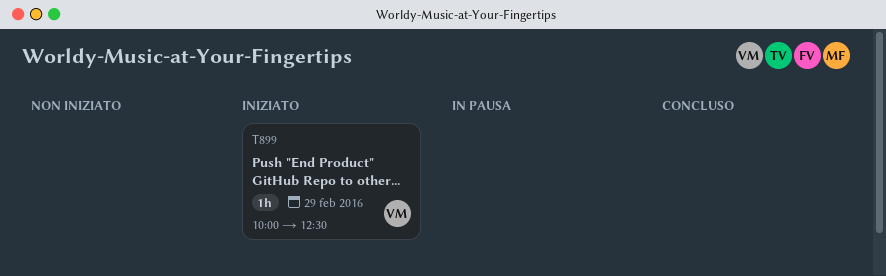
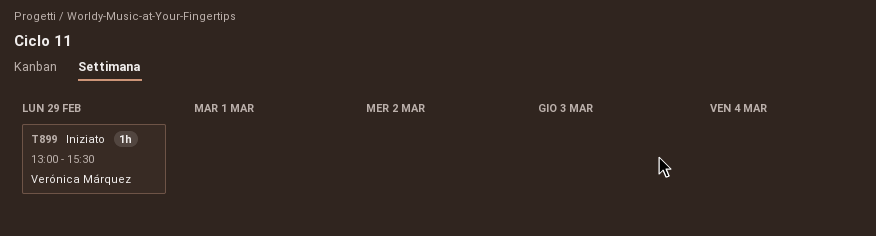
T899, begins: 10:00 -> 13:00
T899, ends: 12:30 -> 15:30

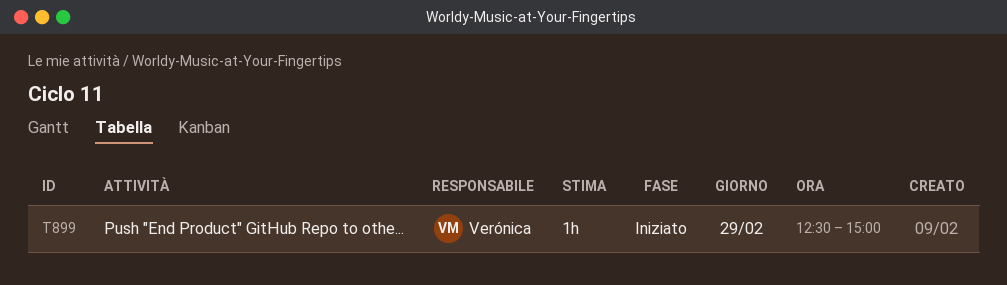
T899, begins: 13:00 -> 12:30
T899, ends: 15:30 -> 15:00

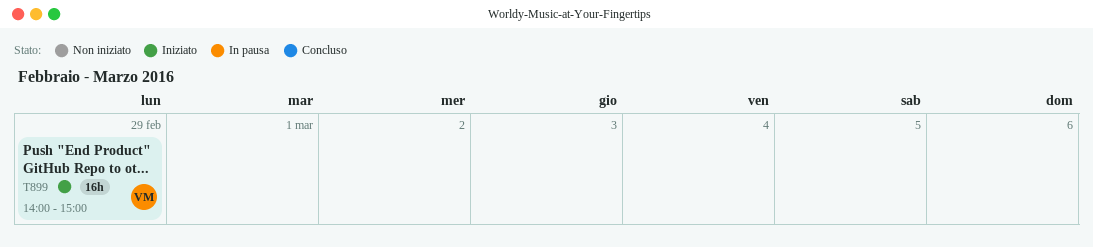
T899, estimate: 1h -> 16h
T899, begins: 12:30 -> 14:00

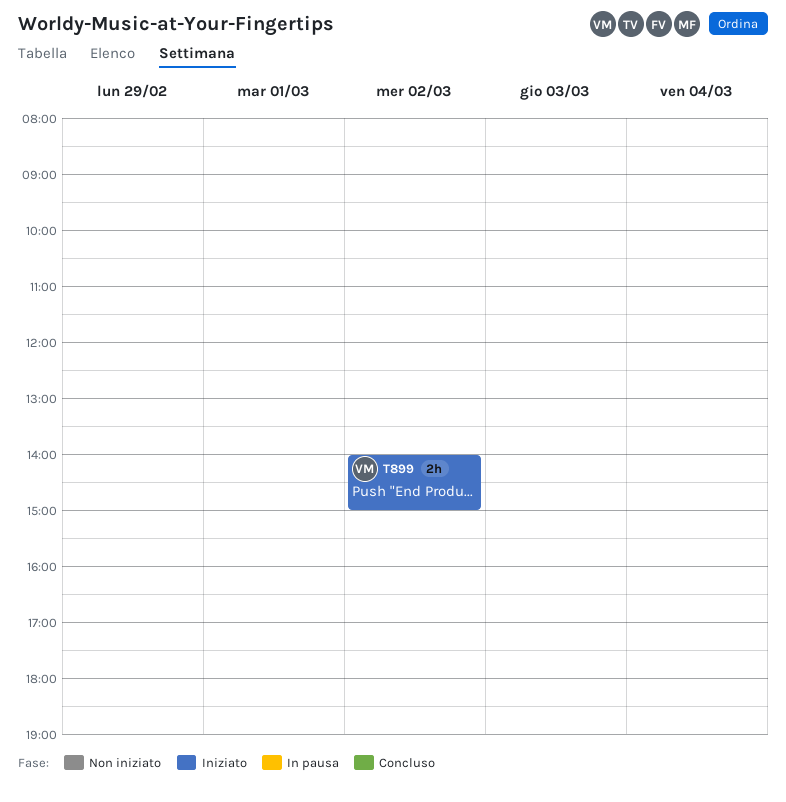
T899, estimate: 16h -> 2h
T899, day: Feb 29 -> Mar 2

